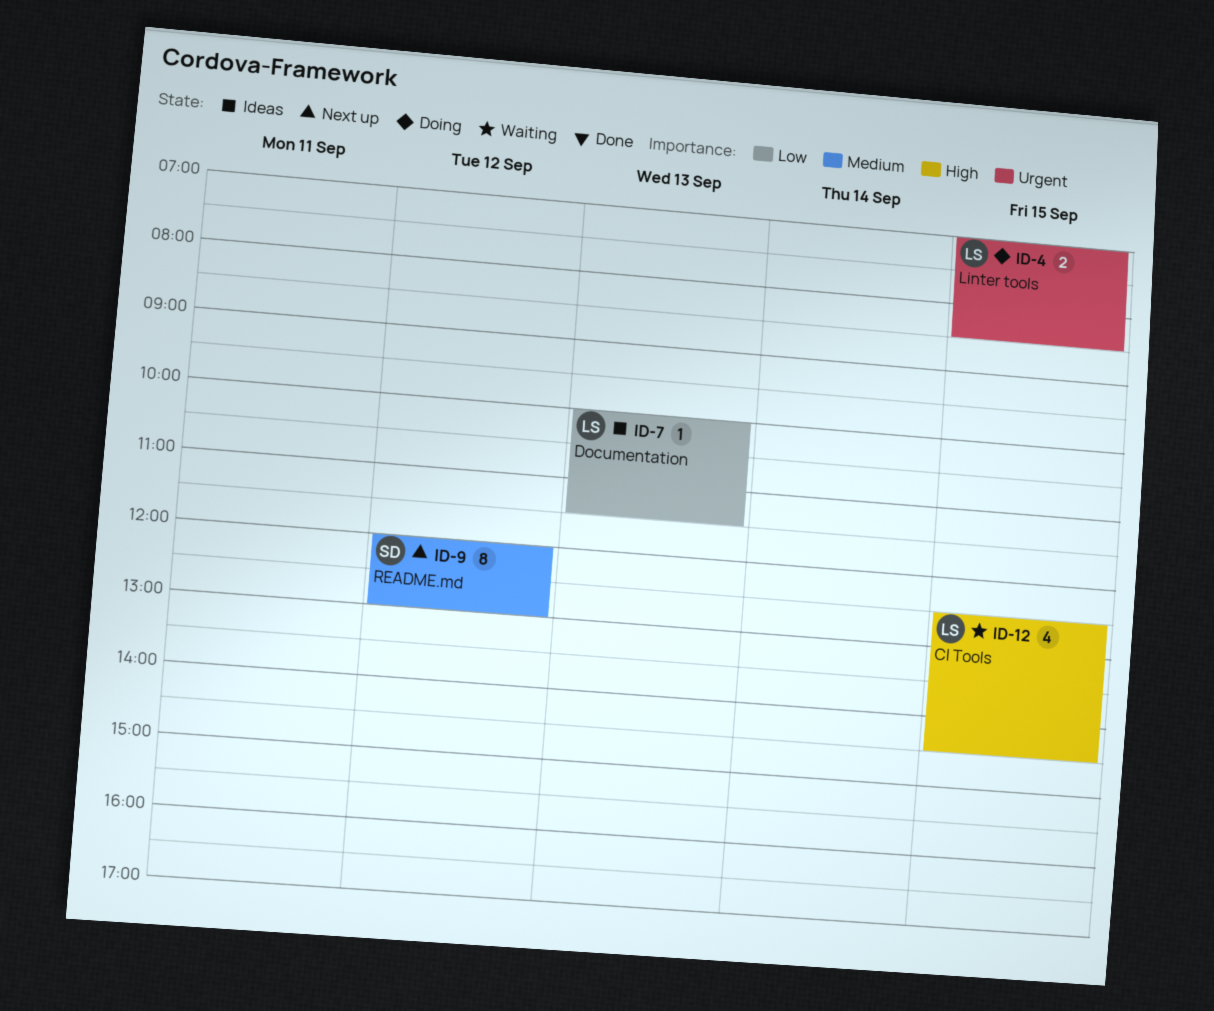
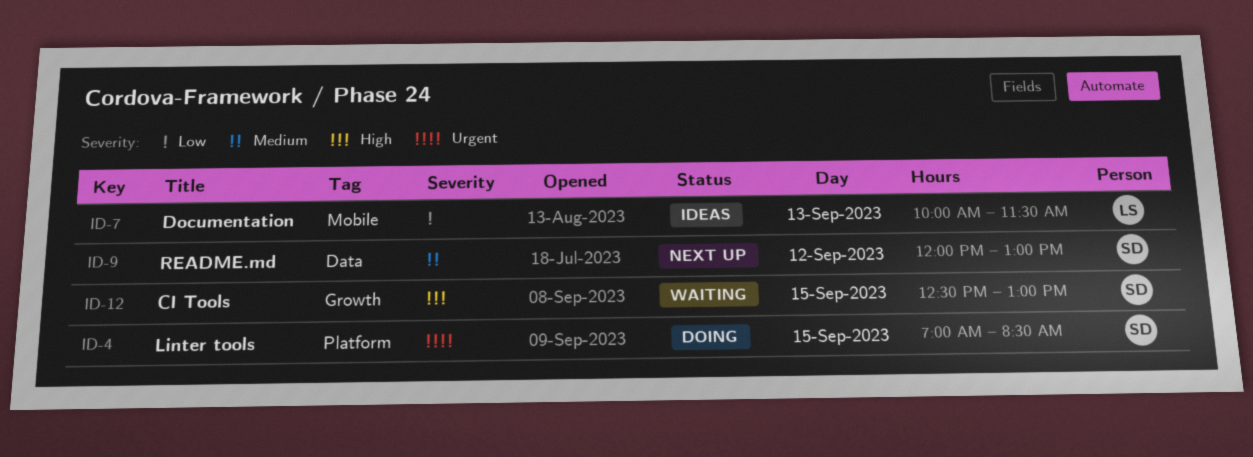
ID-4, owner: LS -> SD
ID-12, owner: LS -> SD
ID-12, ends: 14:30 -> 13:00

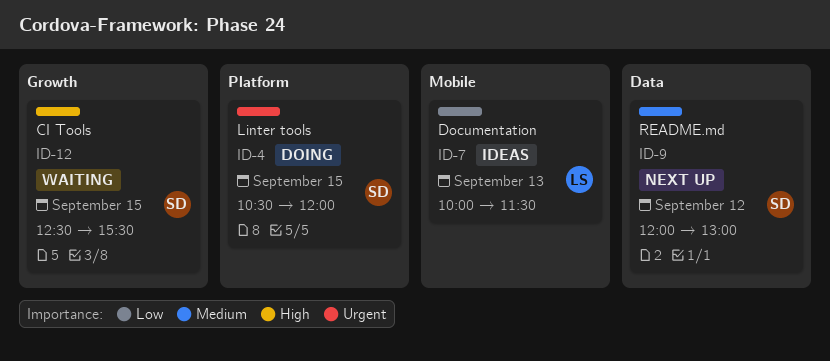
ID-4, begins: 07:00 -> 10:30
ID-4, ends: 08:30 -> 12:00
ID-12, ends: 13:00 -> 15:30

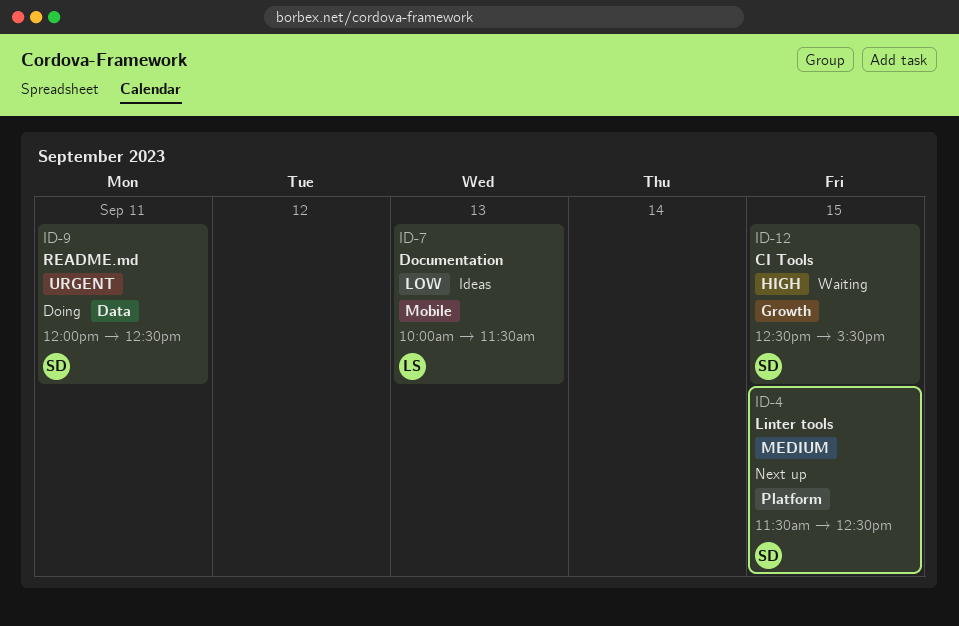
ID-4, status: Doing -> Next up
ID-4, priority: Urgent -> Medium
ID-4, begins: 10:30 -> 11:30
ID-4, ends: 12:00 -> 12:30
ID-9, status: Next up -> Doing
ID-9, priority: Medium -> Urgent
ID-9, day: Sep 12 -> Sep 11
ID-9, ends: 13:00 -> 12:30

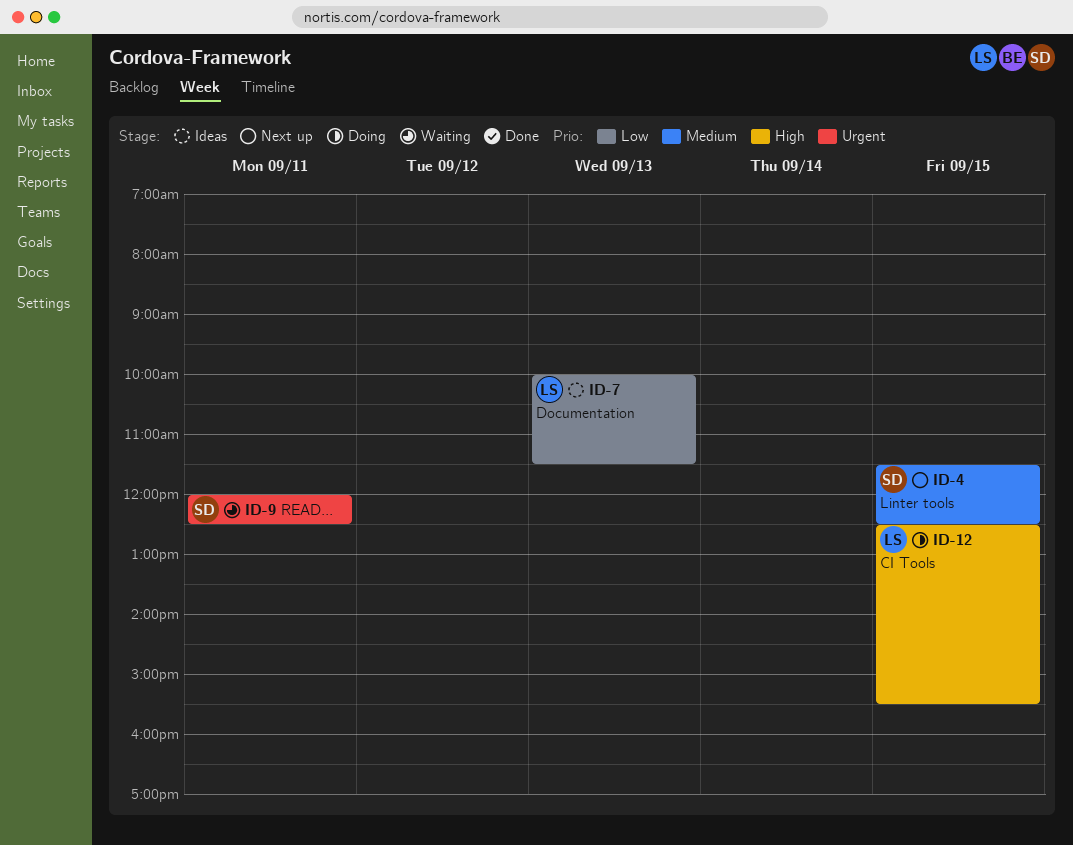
ID-9, status: Doing -> Waiting
ID-12, status: Waiting -> Doing
ID-12, owner: SD -> LS

